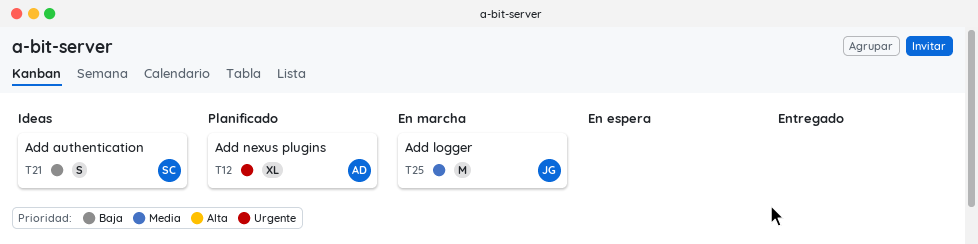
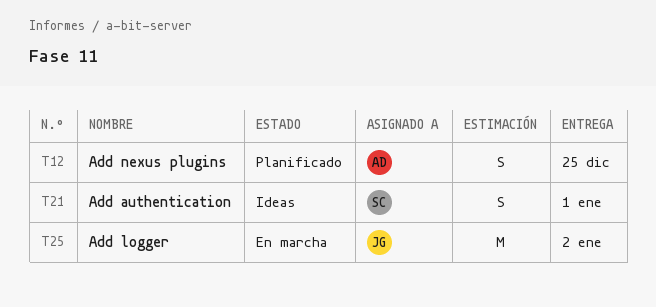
T12, estimate: XL -> S

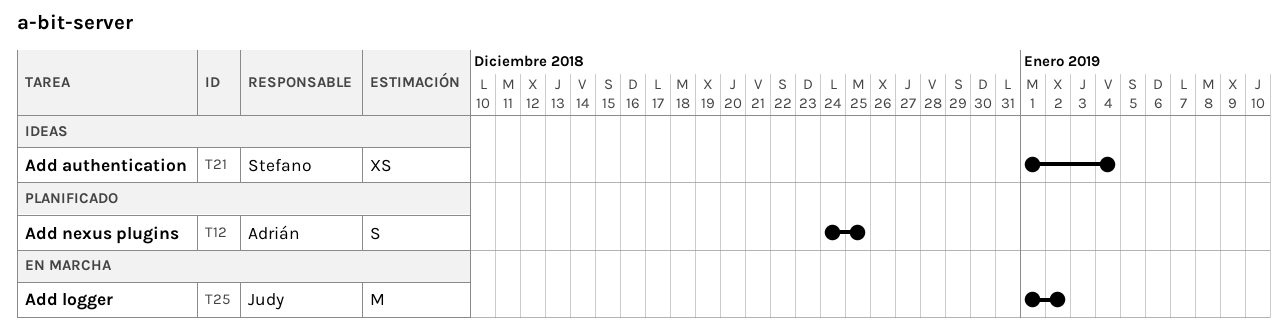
T21, estimate: S -> XS
T21, due: Jan 1 -> Jan 4

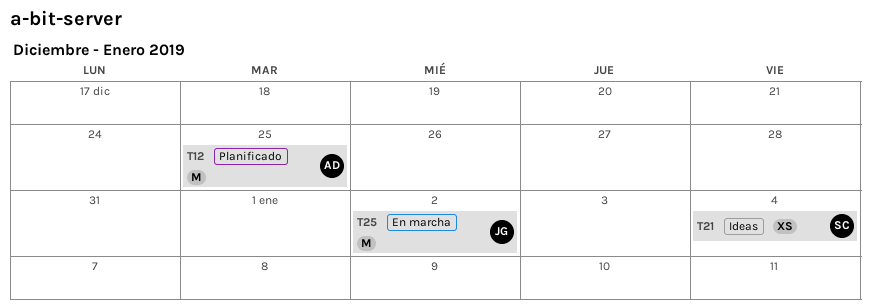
T12, estimate: S -> M

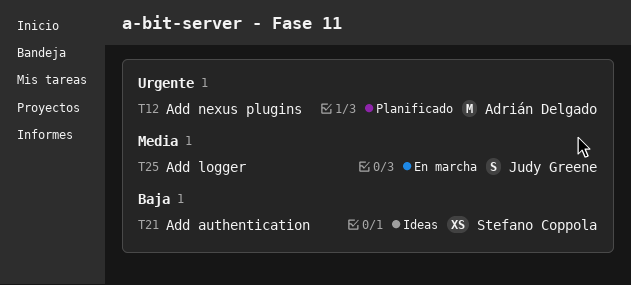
T25, estimate: M -> S

